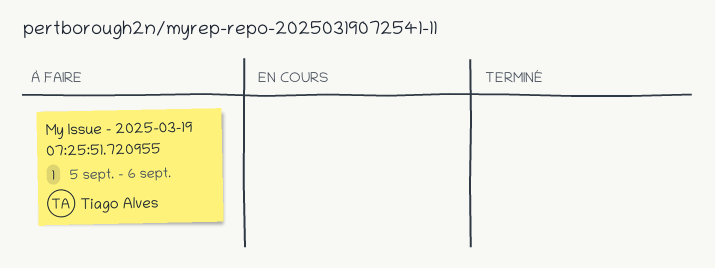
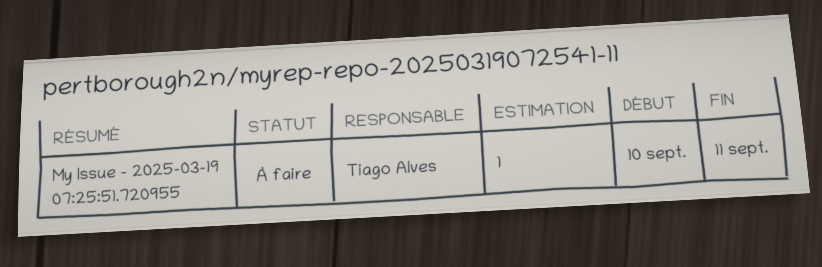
My Issue - 2025-03-19 07:25:51.720955, start: Sep 5 -> Sep 10
My Issue - 2025-03-19 07:25:51.720955, due: Sep 6 -> Sep 11

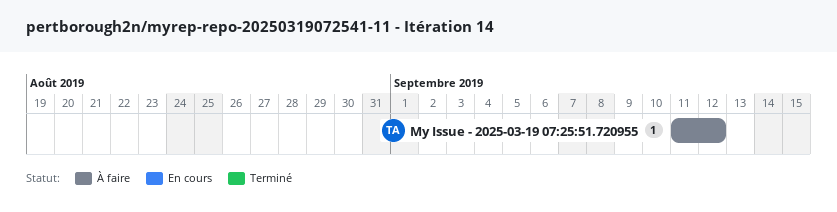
My Issue - 2025-03-19 07:25:51.720955, start: Sep 10 -> Sep 11
My Issue - 2025-03-19 07:25:51.720955, due: Sep 11 -> Sep 12

